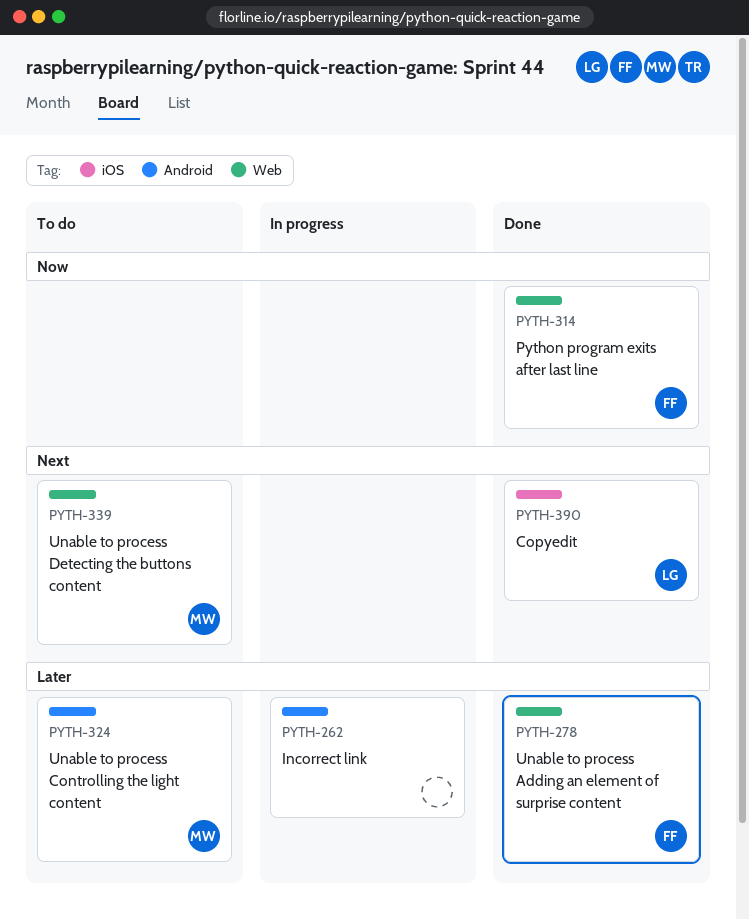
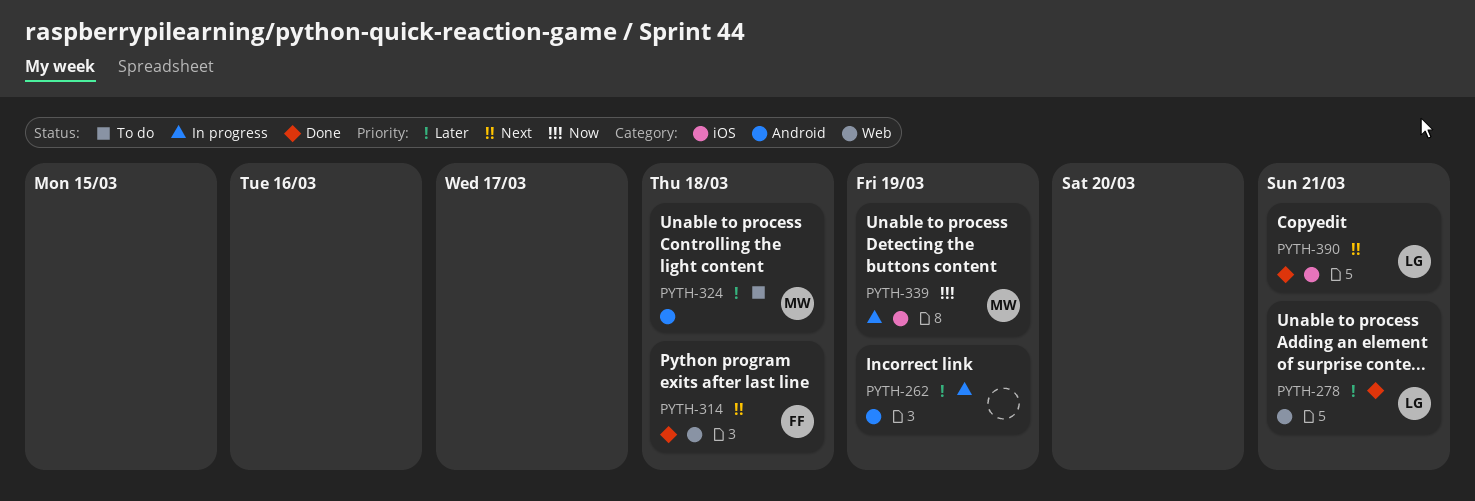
PYTH-278, owner: FF -> LG
PYTH-314, priority: Now -> Next
PYTH-339, status: To do -> In progress
PYTH-339, priority: Next -> Now
PYTH-339, label: Web -> iOS

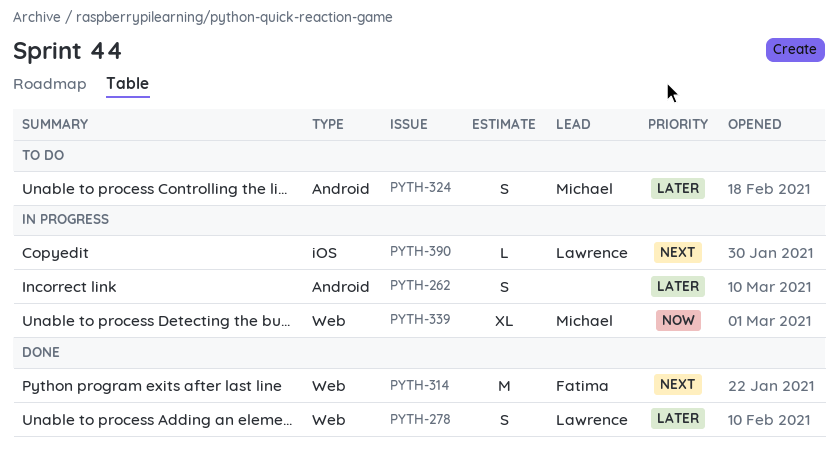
PYTH-339, label: iOS -> Web
PYTH-390, status: Done -> In progress

